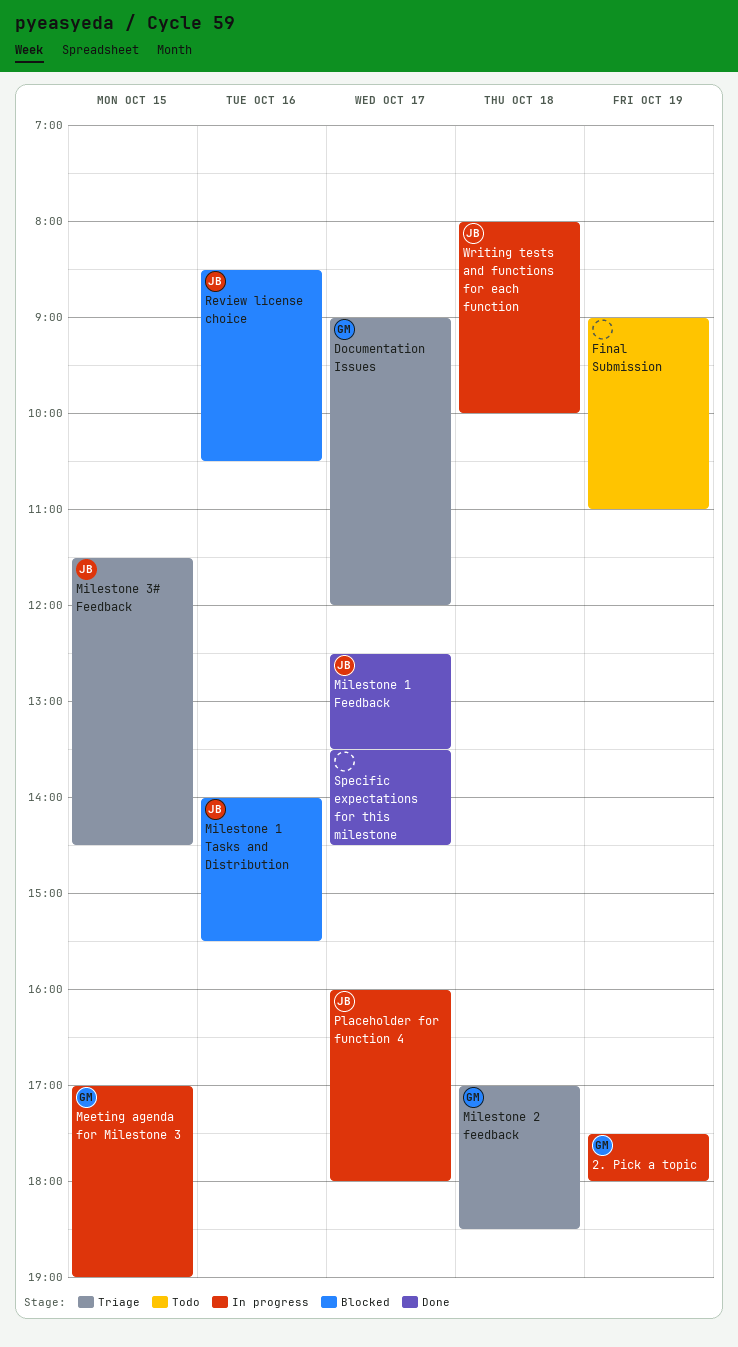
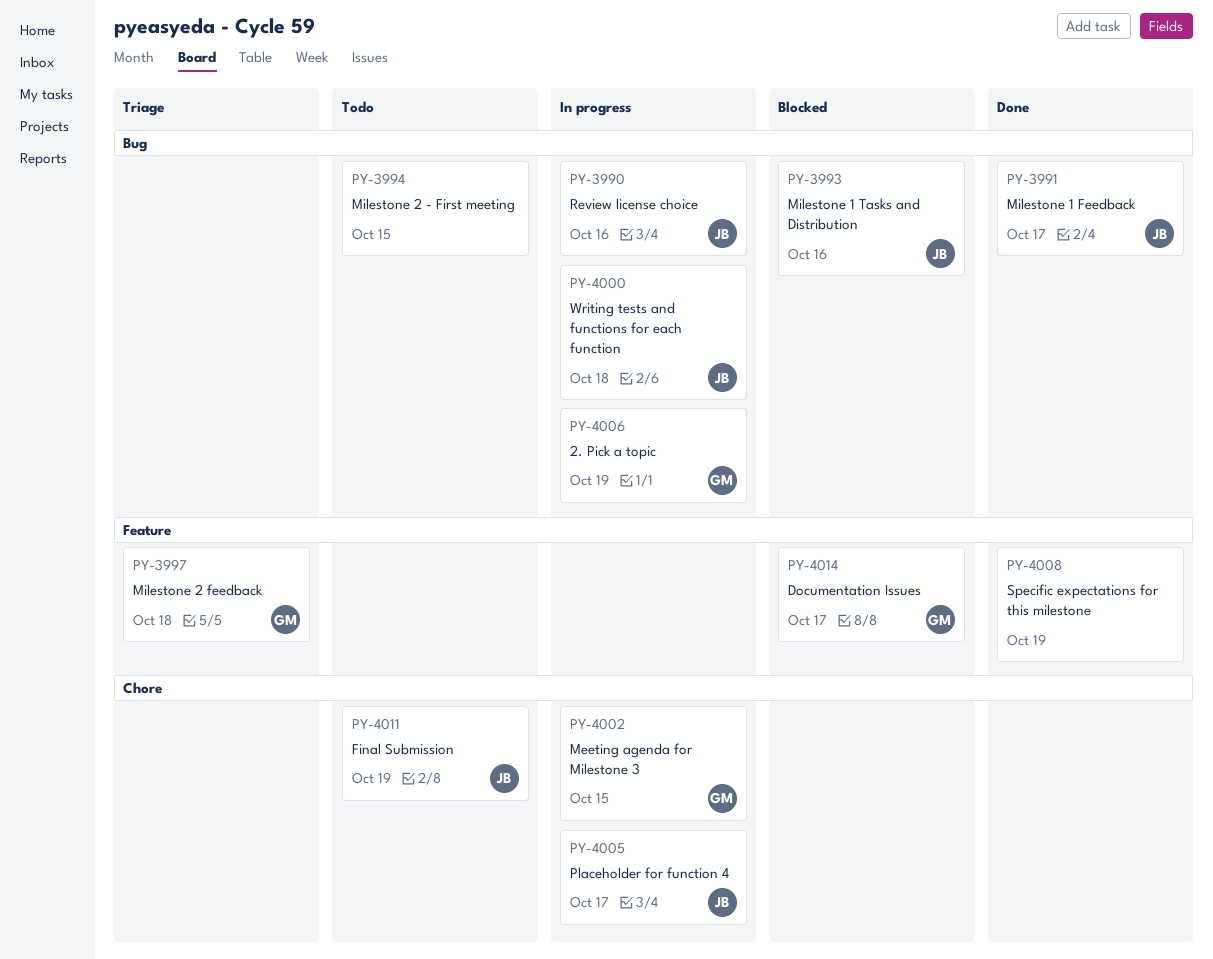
Documentation Issues, status: Triage -> Blocked
Final Submission, owner: none -> JB
Milestone 2 - First meeting: none -> present
Milestone 3# Feedback: present -> none
Review license choice, status: Blocked -> In progress
Specific expectations for this milestone, day: Oct 17 -> Oct 19

